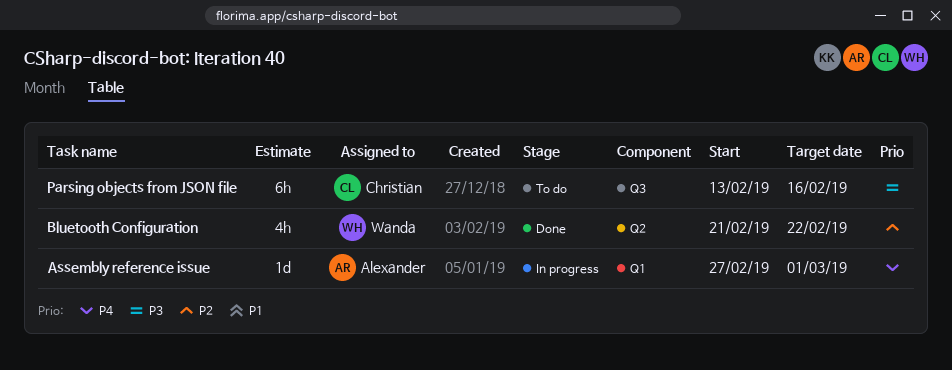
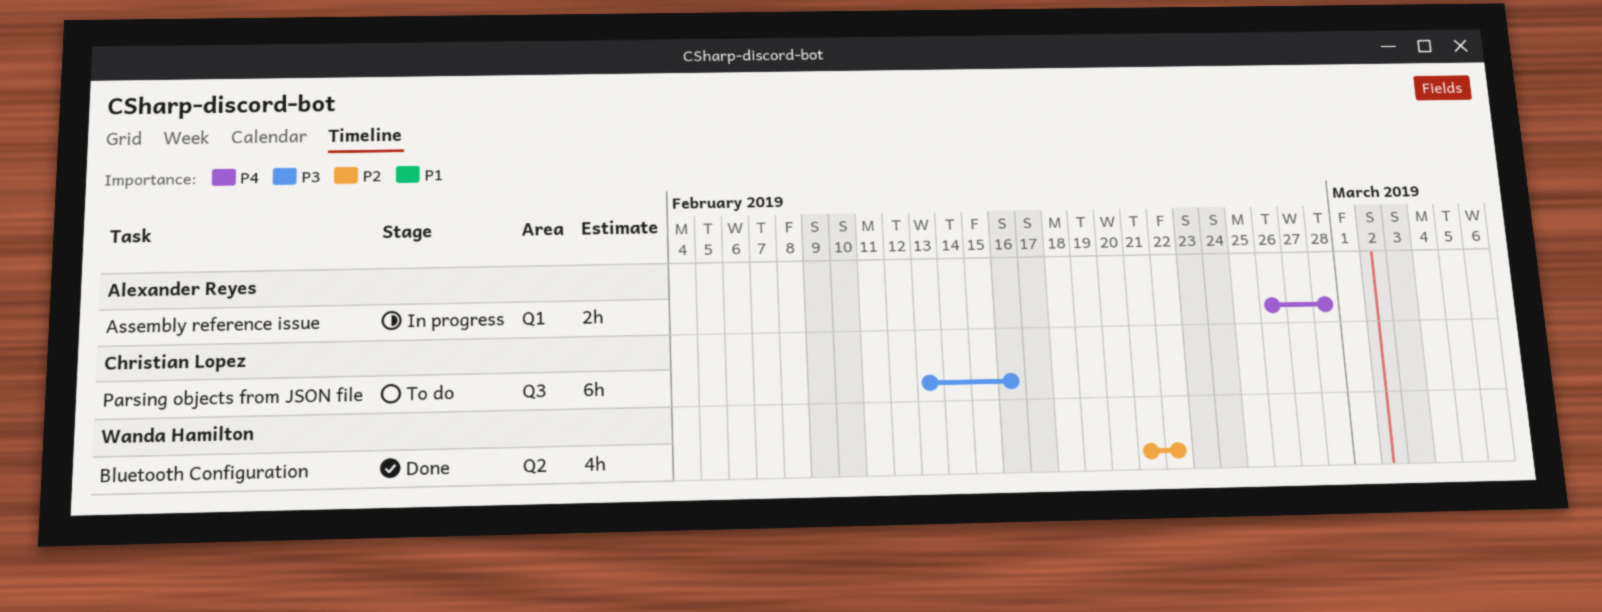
Assembly reference issue, estimate: 1d -> 2h
Assembly reference issue, start: Feb 27 -> Feb 26
Assembly reference issue, due: Mar 1 -> Feb 28

